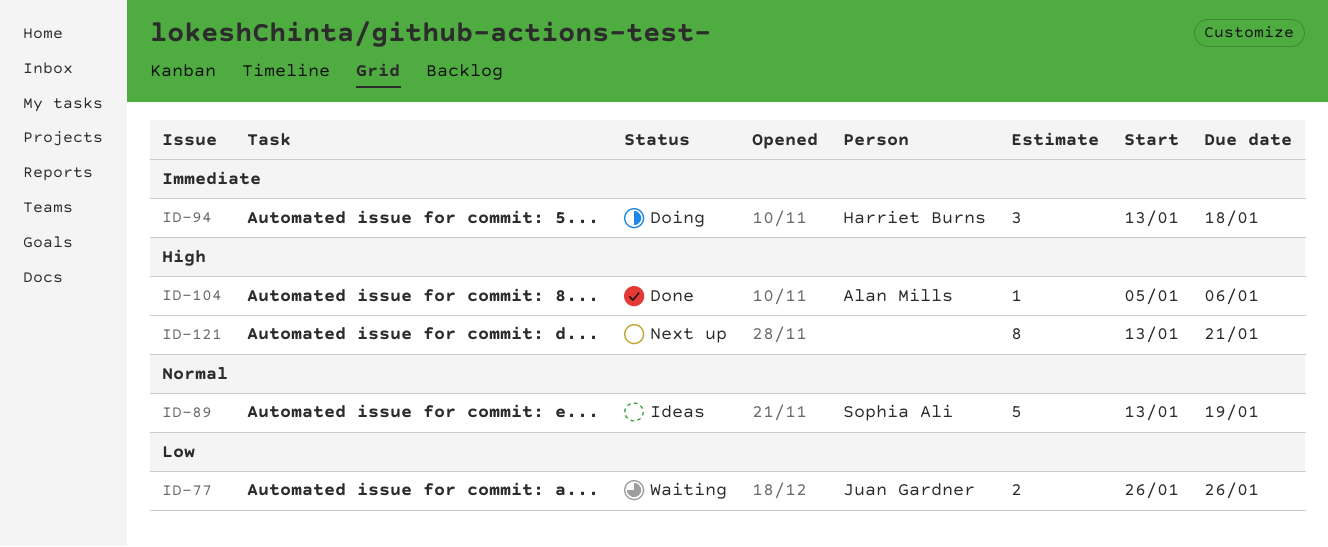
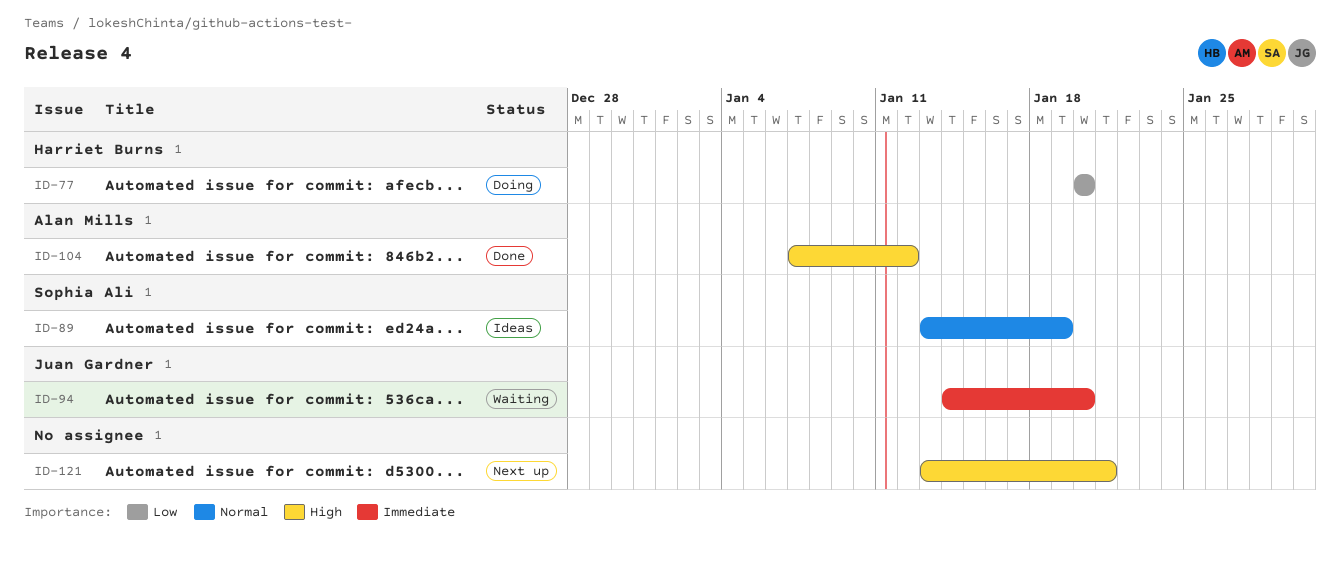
ID-77, status: Waiting -> Doing
ID-77, owner: Juan Gardner -> Harriet Burns
ID-77, start: Jan 26 -> Jan 20
ID-77, due: Jan 26 -> Jan 20
ID-94, status: Doing -> Waiting
ID-94, owner: Harriet Burns -> Juan Gardner
ID-94, start: Jan 13 -> Jan 14
ID-94, due: Jan 18 -> Jan 20
ID-104, start: Jan 5 -> Jan 7
ID-104, due: Jan 6 -> Jan 12

